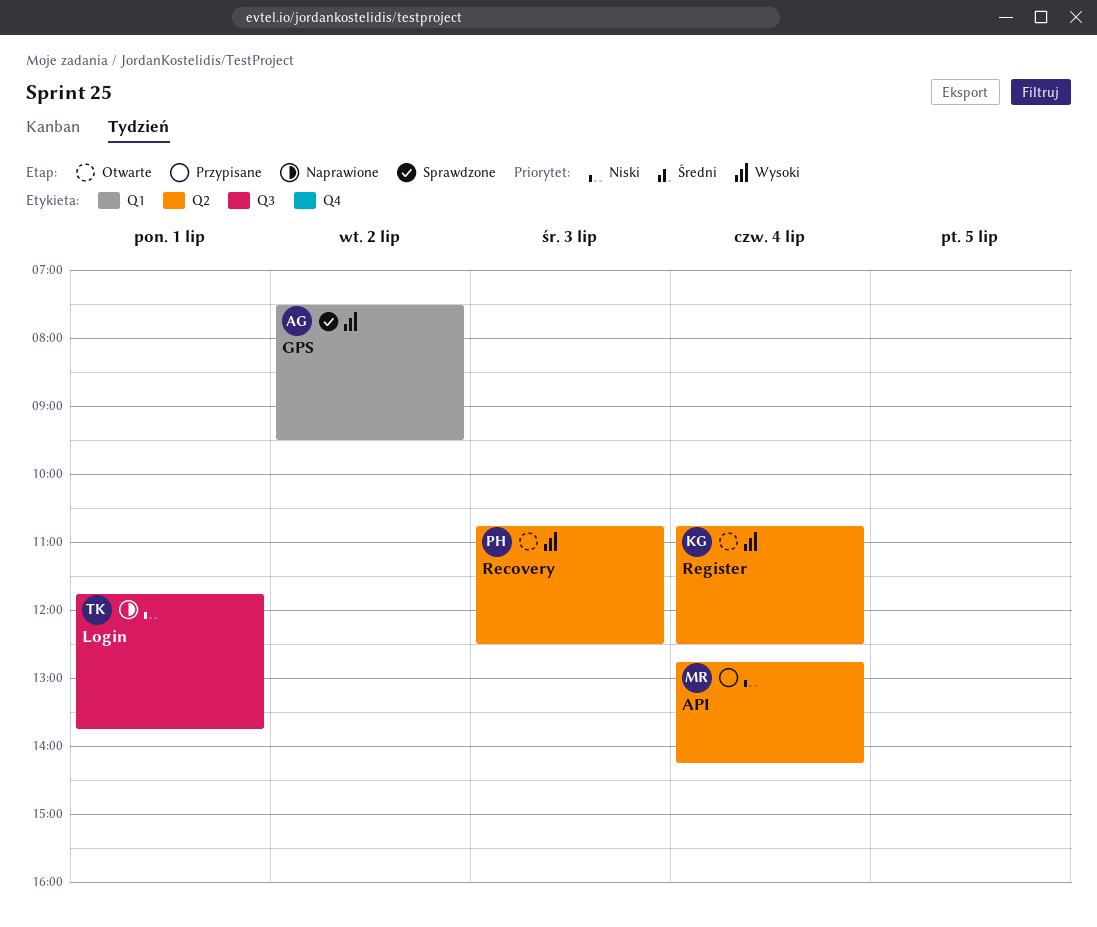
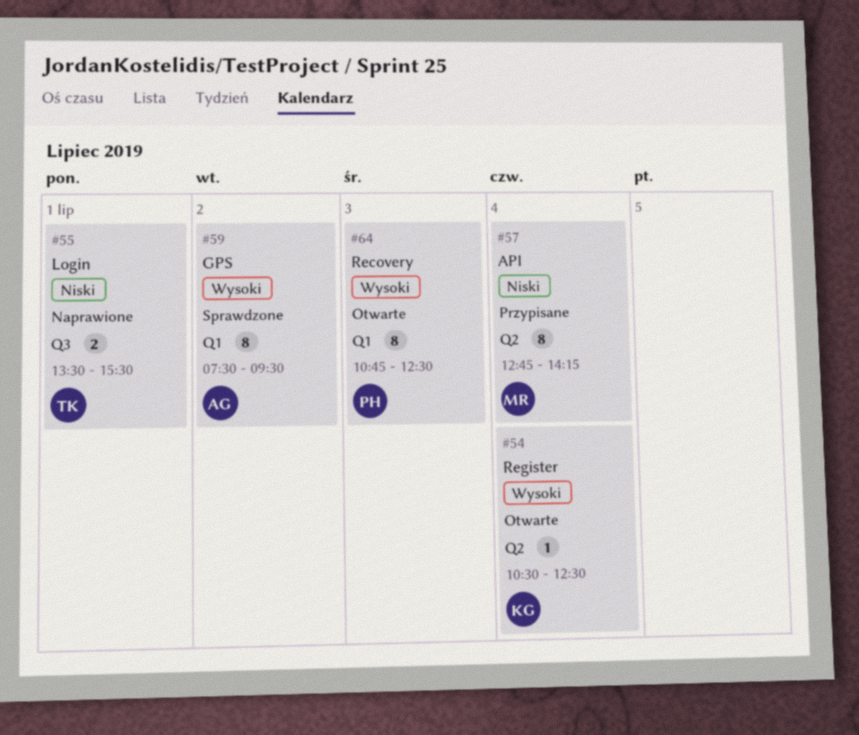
Login, begins: 11:45 -> 13:30
Login, ends: 13:45 -> 15:30
Recovery, label: Q2 -> Q1
Register, begins: 10:45 -> 10:30

